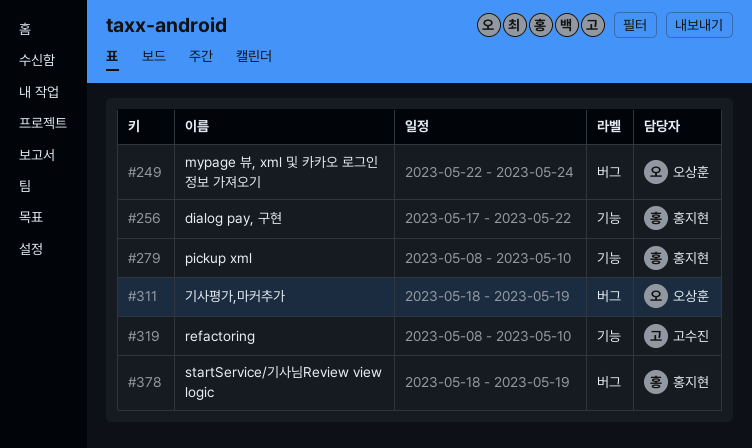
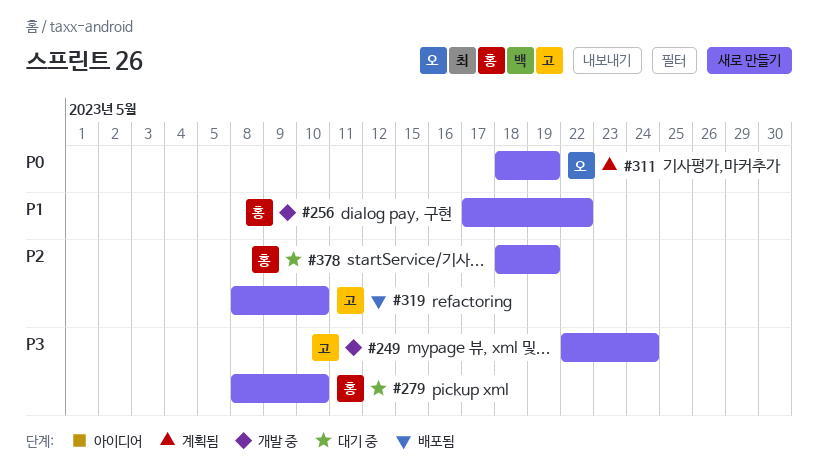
#249, owner: 오상훈 -> 고수진

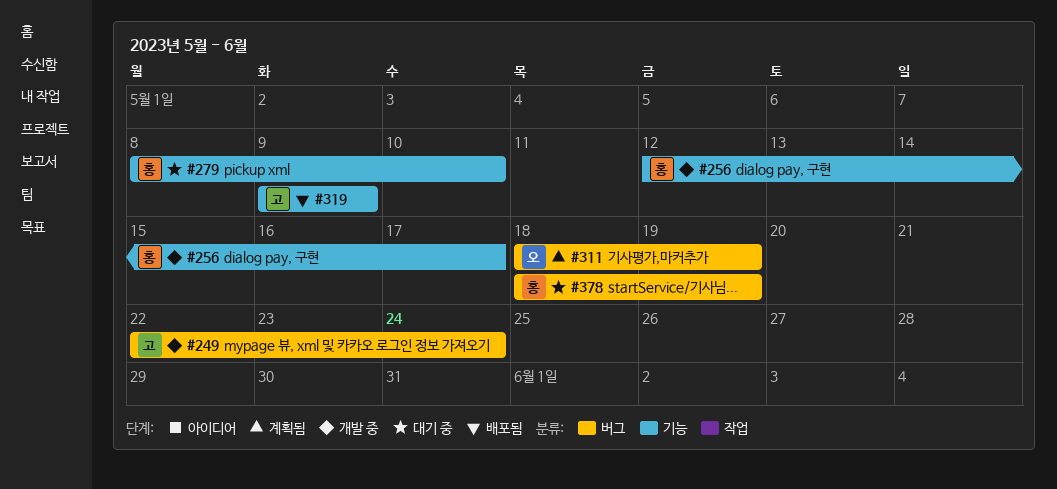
#256, start: May 17 -> May 12
#256, due: May 22 -> May 17
#319, start: May 8 -> May 9
#319, due: May 10 -> May 9

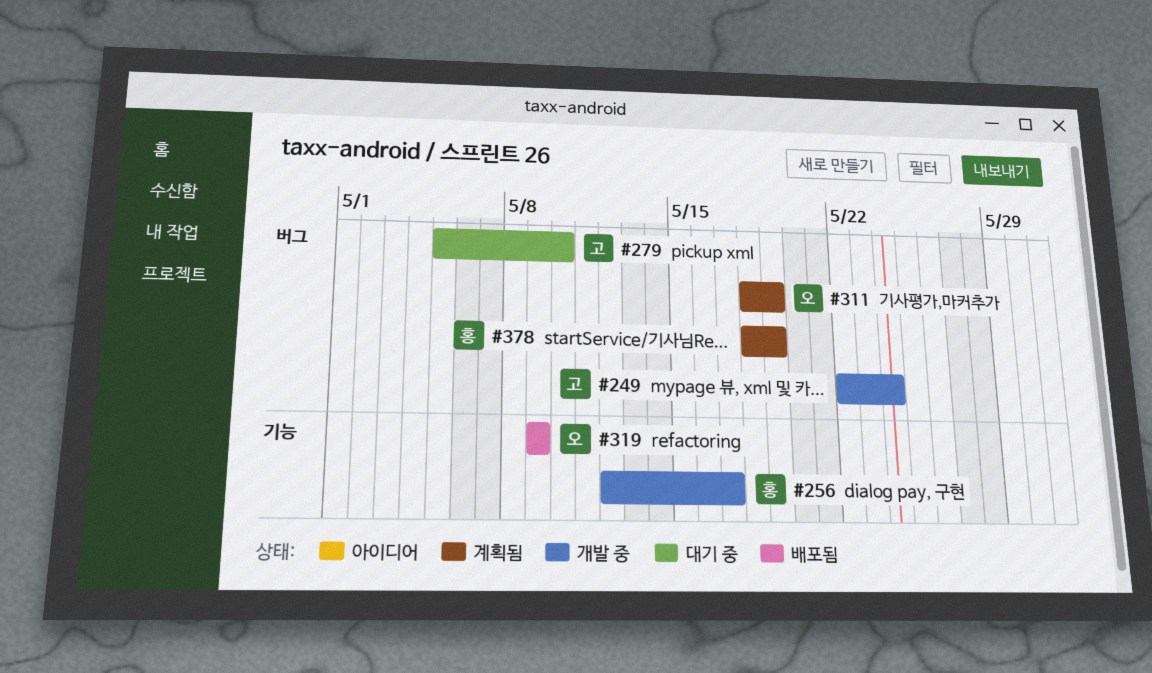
#279, owner: 홍 -> 고
#279, label: 기능 -> 버그
#279, start: May 8 -> May 5
#319, owner: 고 -> 오
#378, status: 대기 중 -> 계획됨

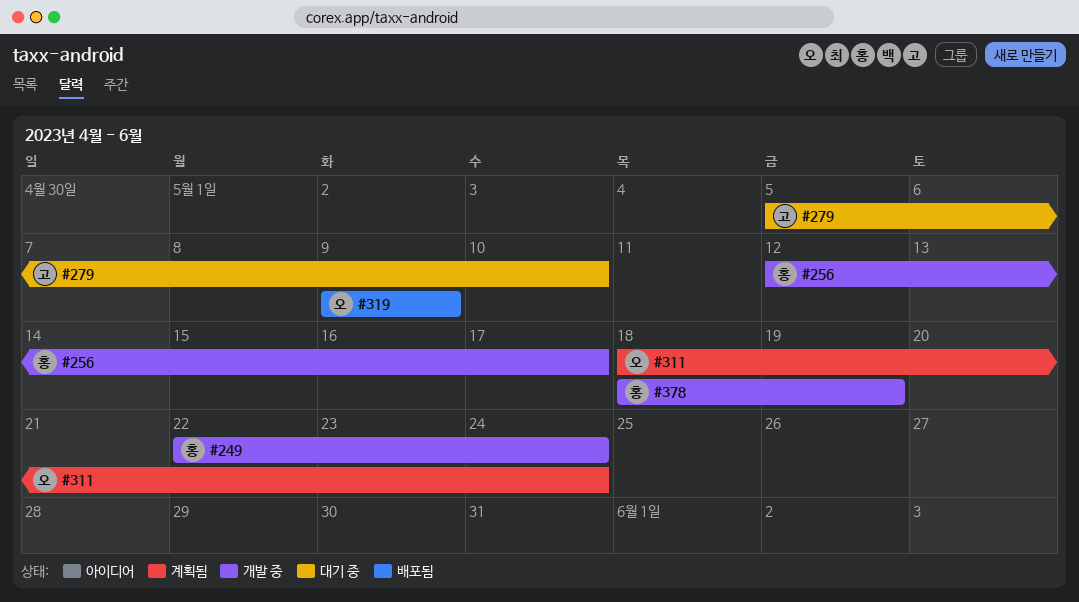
#249, owner: 고 -> 홍
#311, due: May 19 -> May 24
#378, status: 계획됨 -> 개발 중

